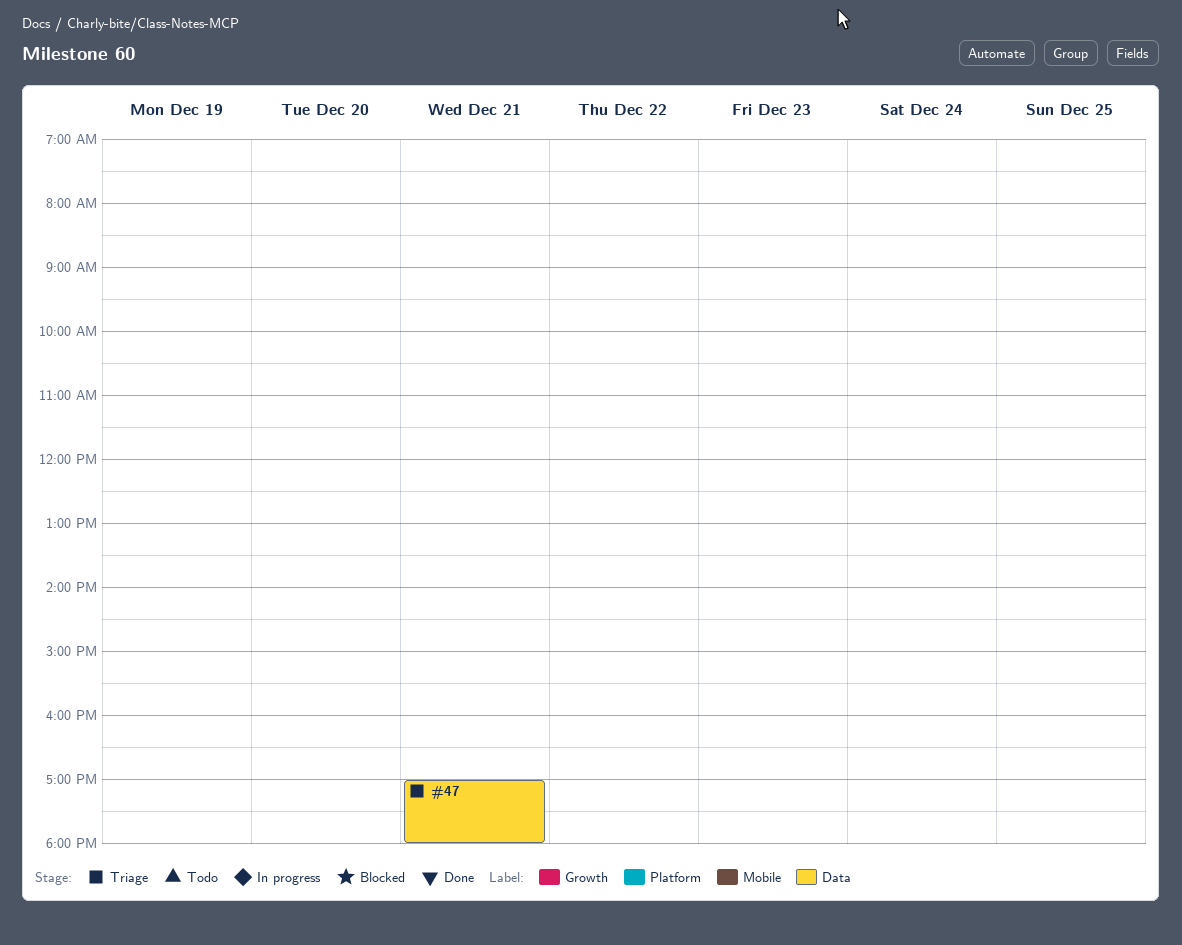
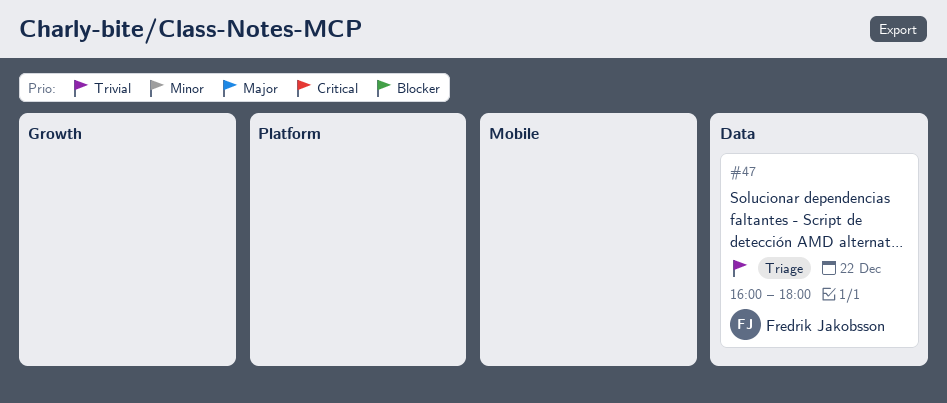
#47, day: Dec 21 -> Dec 22
#47, begins: 17:00 -> 16:00

